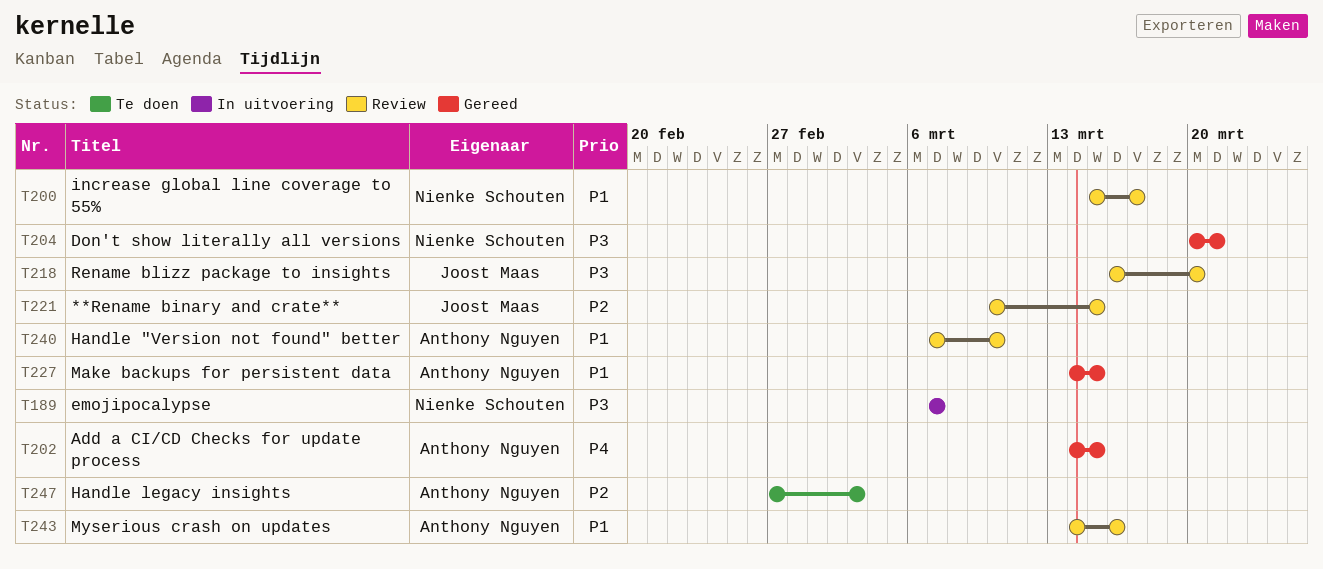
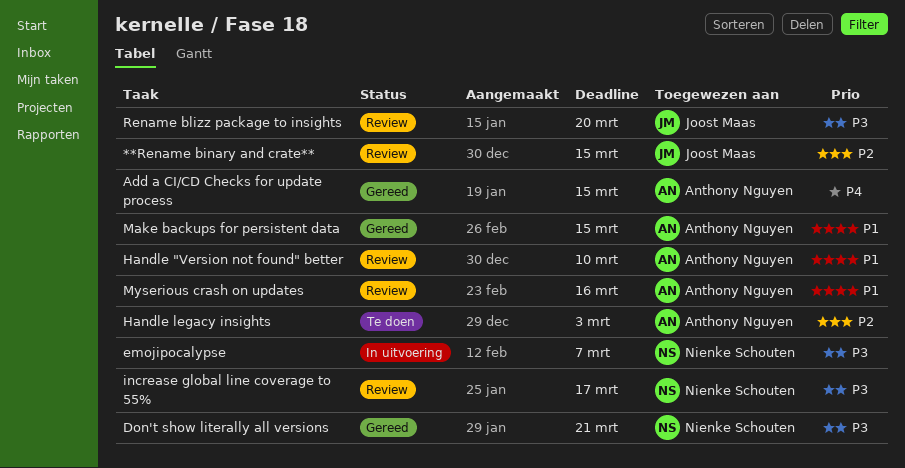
increase global line coverage to 55%, priority: P1 -> P3

